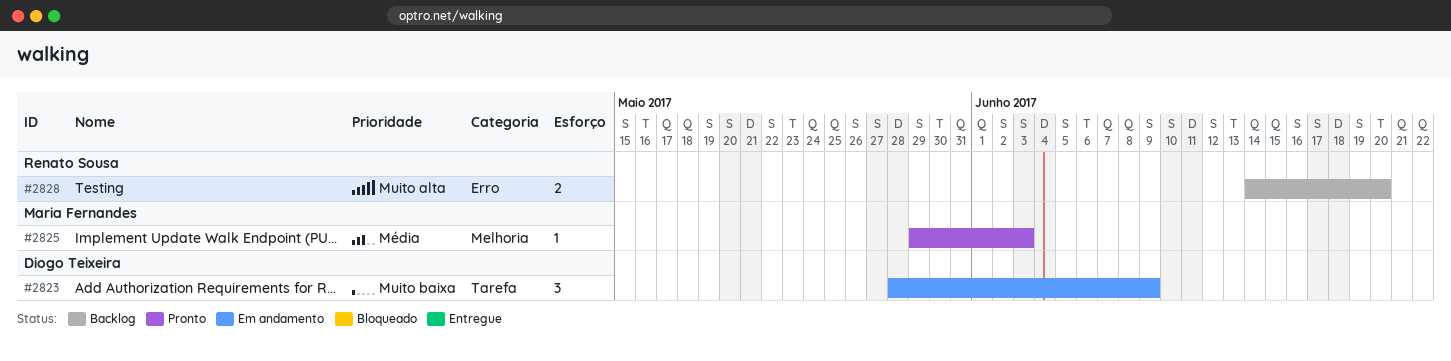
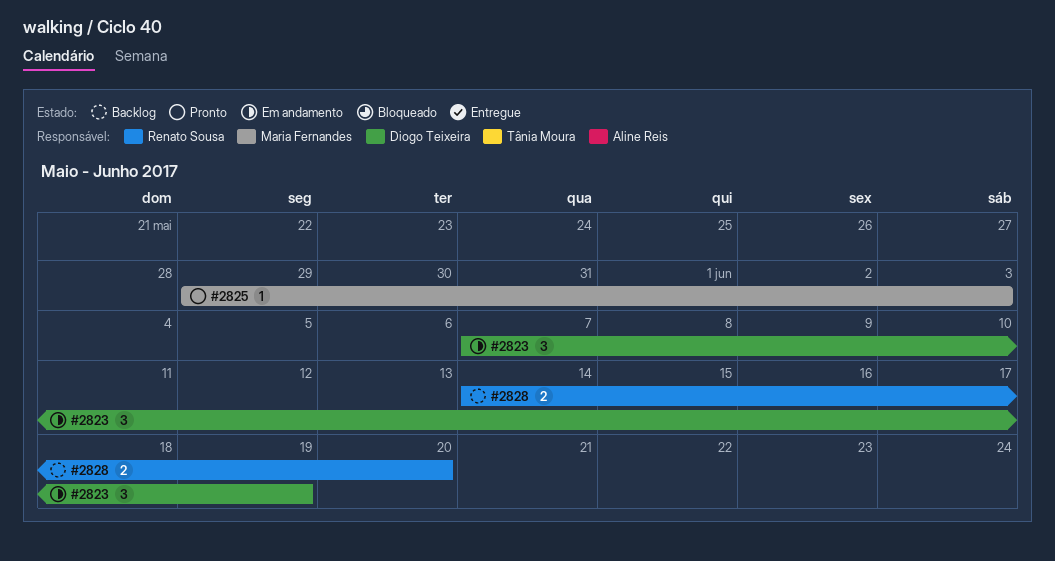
#2823, start: May 28 -> Jun 7
#2823, due: Jun 9 -> Jun 19

